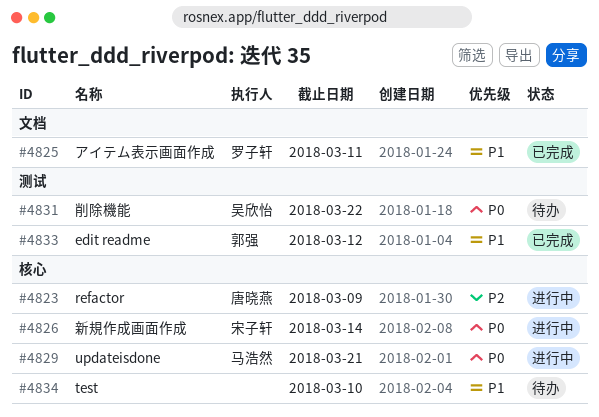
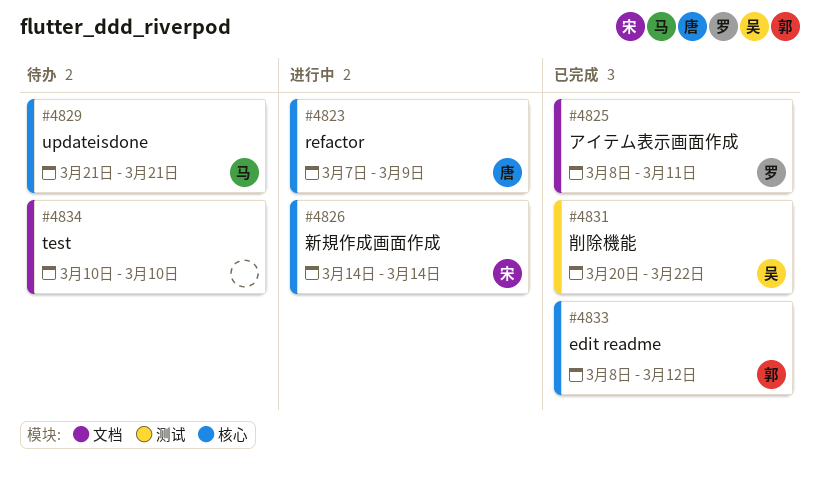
#4829, status: 进行中 -> 待办
#4831, status: 待办 -> 已完成
#4833, label: 测试 -> 核心
#4834, label: 核心 -> 文档

